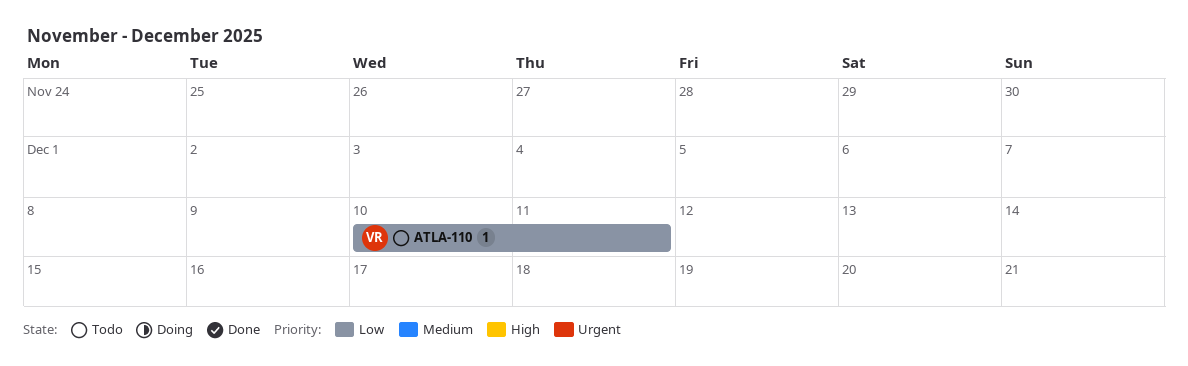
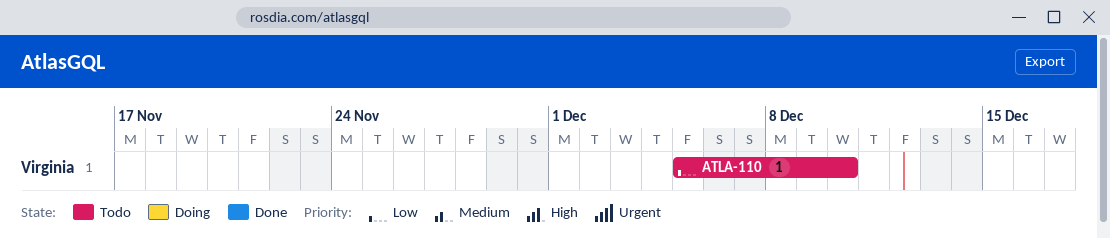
ATLA-110, start: Dec 10 -> Dec 5
ATLA-110, due: Dec 11 -> Dec 10

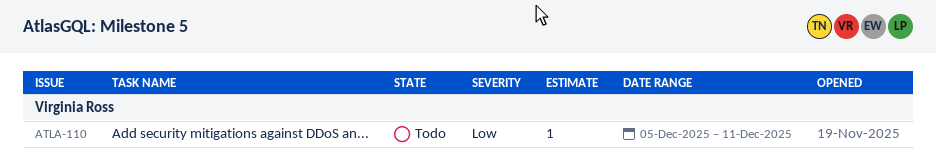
ATLA-110, due: Dec 10 -> Dec 11

